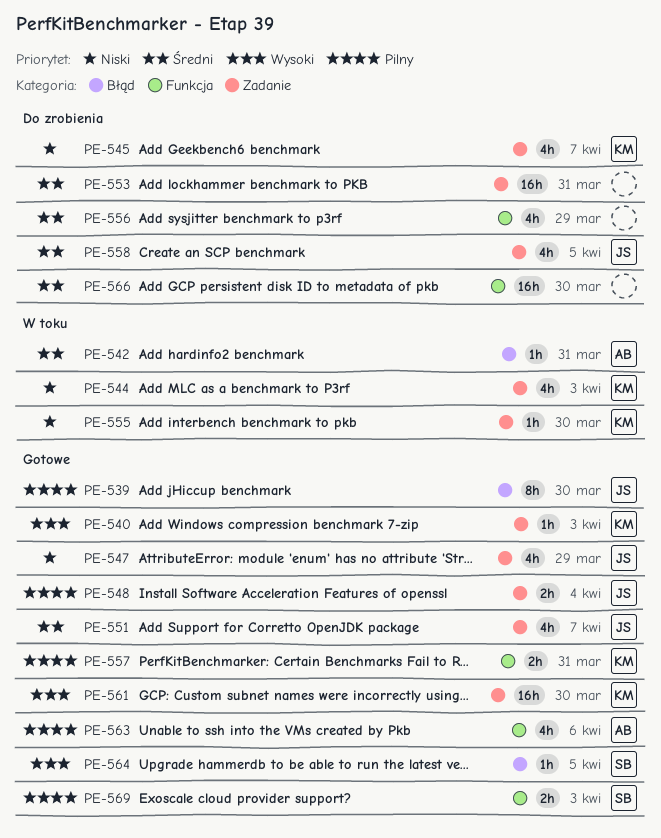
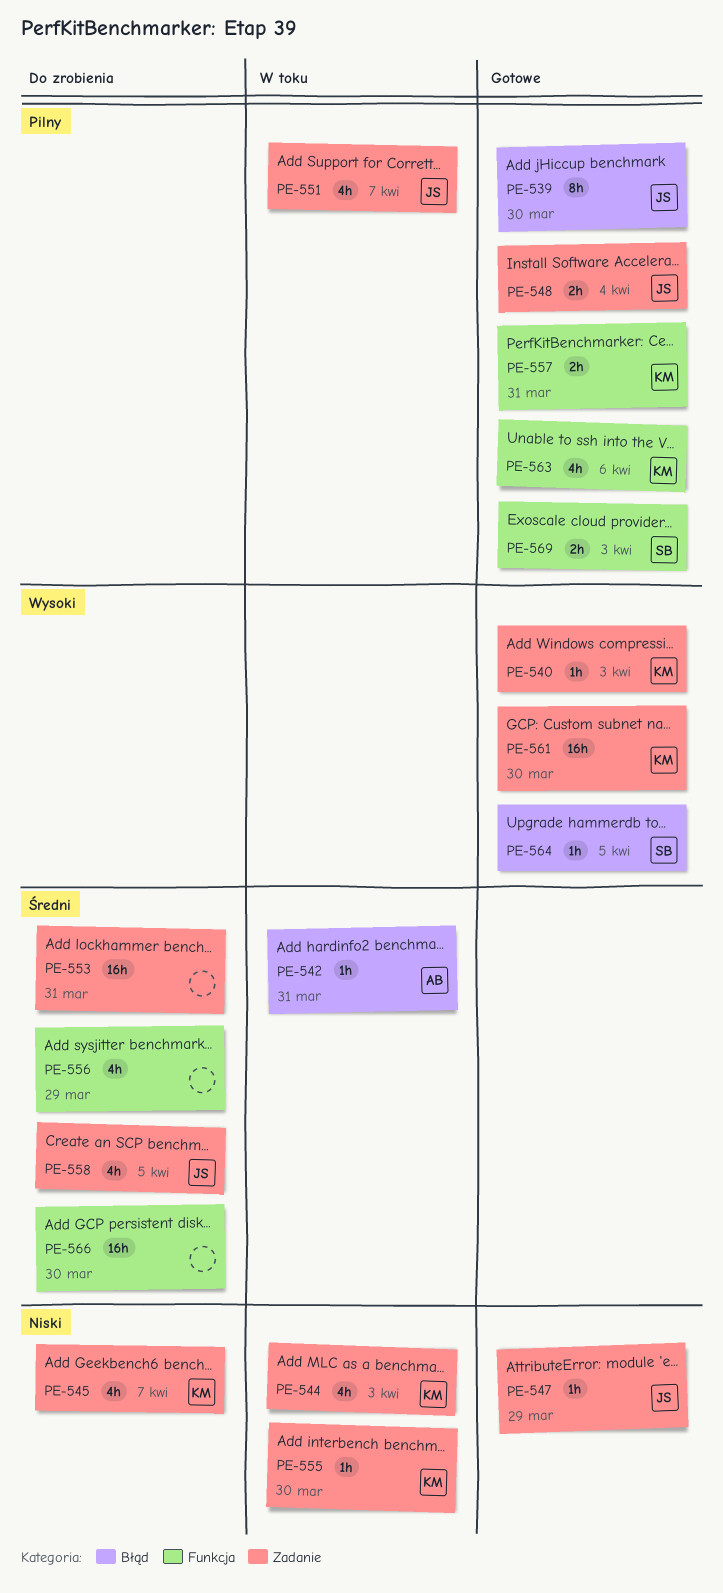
PE-547, estimate: 4h -> 1h
PE-551, status: Gotowe -> W toku
PE-551, priority: Średni -> Pilny
PE-563, owner: AB -> KM

